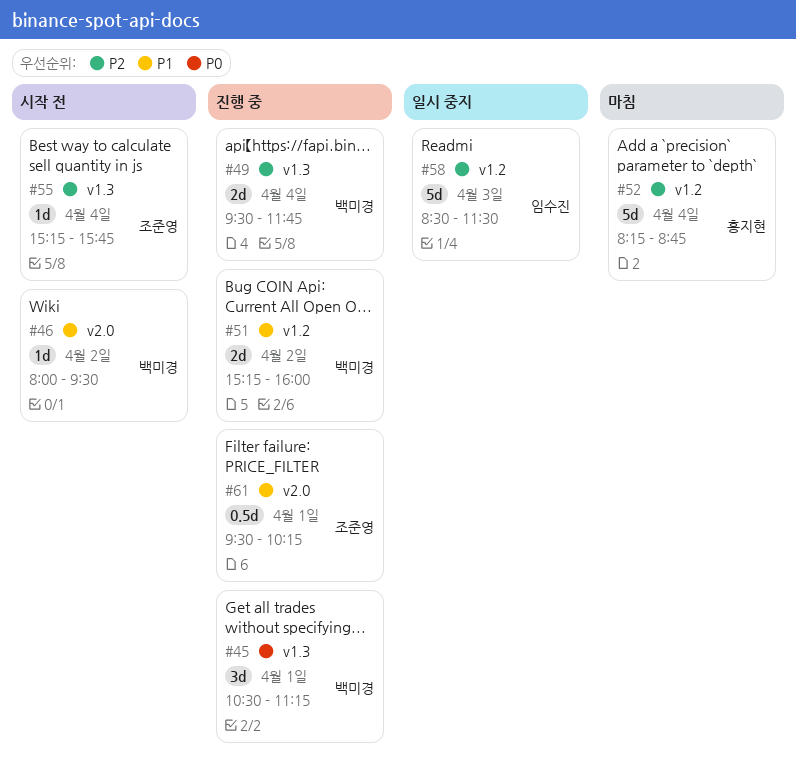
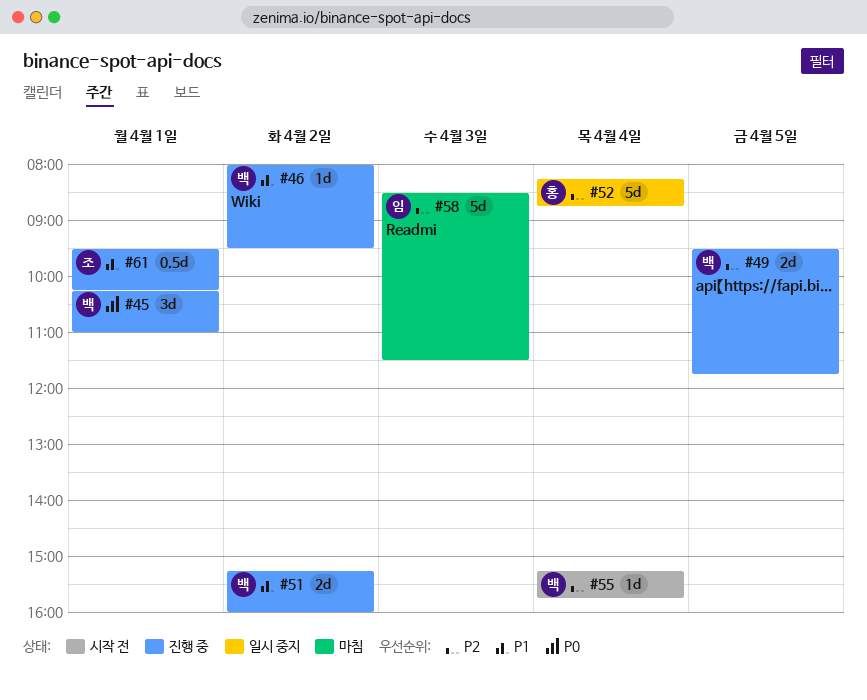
#45, begins: 10:30 -> 10:15
#45, ends: 11:15 -> 11:00
#46, status: 시작 전 -> 진행 중
#49, day: Apr 4 -> Apr 5
#52, status: 마침 -> 일시 중지
#55, owner: 조준영 -> 백미경
#58, status: 일시 중지 -> 마침

